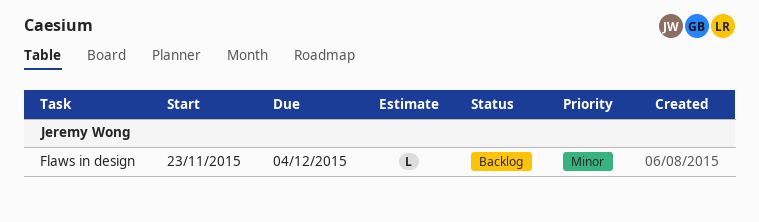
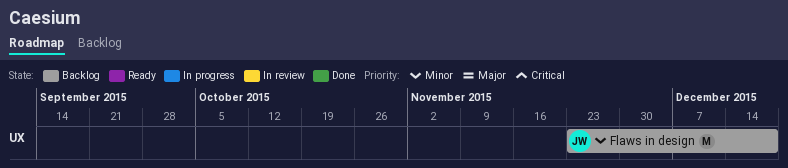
Flaws in design, estimate: L -> M
Flaws in design, due: Dec 4 -> Dec 18

